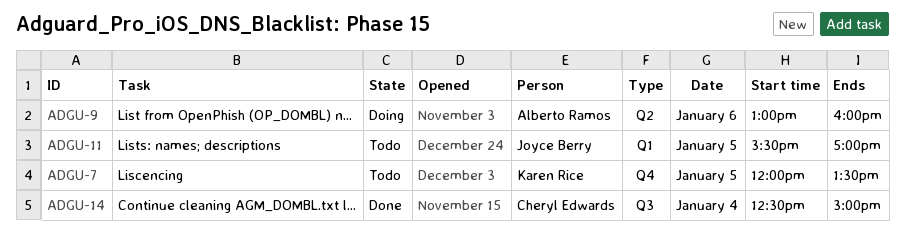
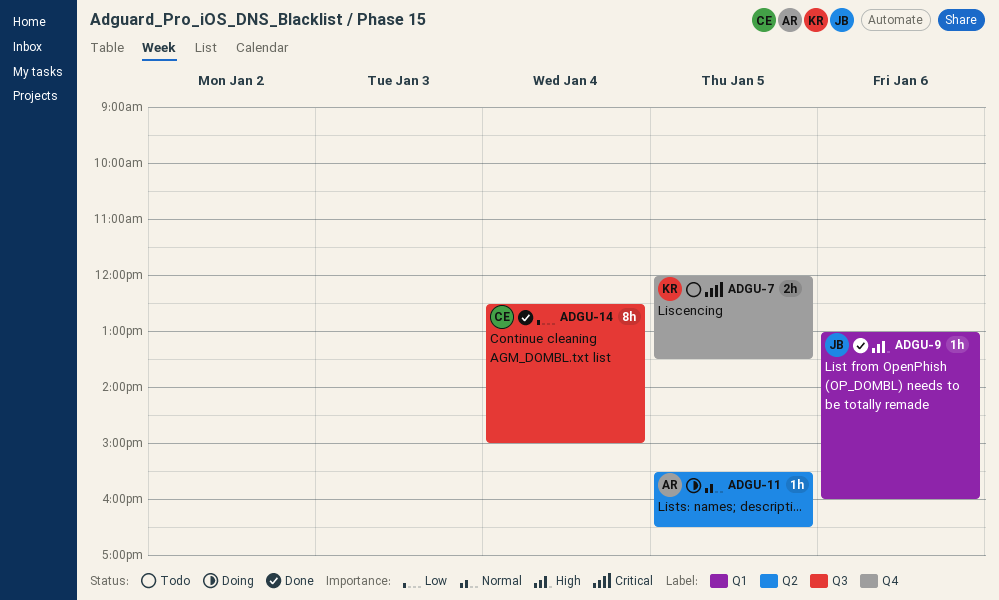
ADGU-9, status: Doing -> Done
ADGU-9, owner: Alberto Ramos -> Joyce Berry
ADGU-9, label: Q2 -> Q1
ADGU-11, status: Todo -> Doing
ADGU-11, owner: Joyce Berry -> Alberto Ramos
ADGU-11, label: Q1 -> Q2
ADGU-11, ends: 17:00 -> 16:30

